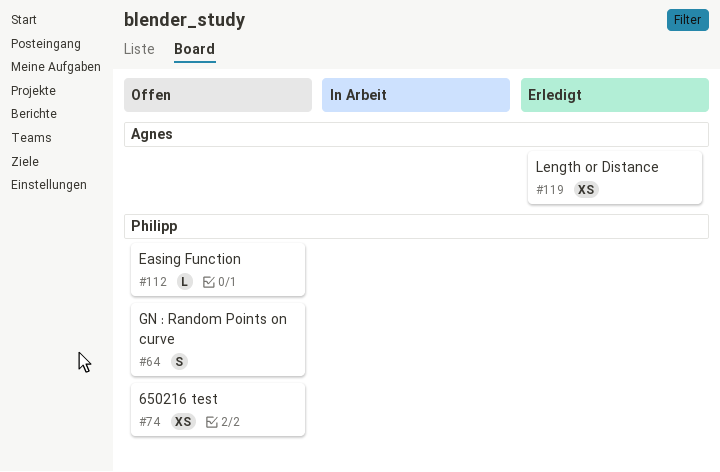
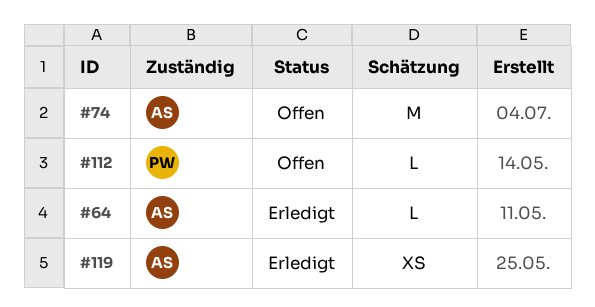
#64, status: Offen -> Erledigt
#64, owner: Philipp -> Agnes
#64, estimate: S -> L
#74, owner: Philipp -> Agnes
#74, estimate: XS -> M

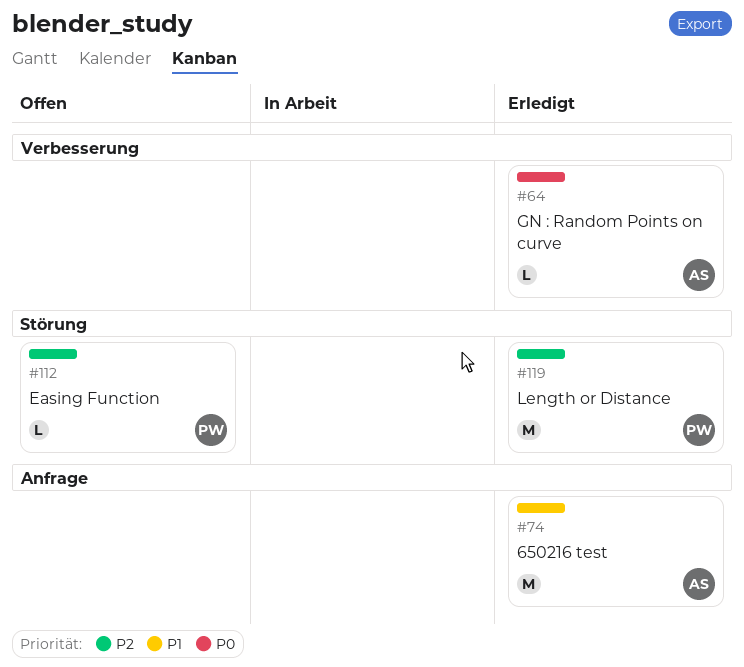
#74, status: Offen -> Erledigt
#119, owner: AS -> PW
#119, estimate: XS -> M

